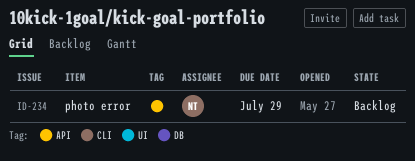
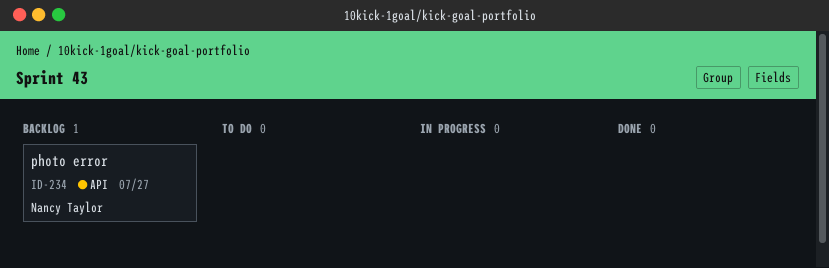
ID-234, due: Jul 29 -> Jul 27

